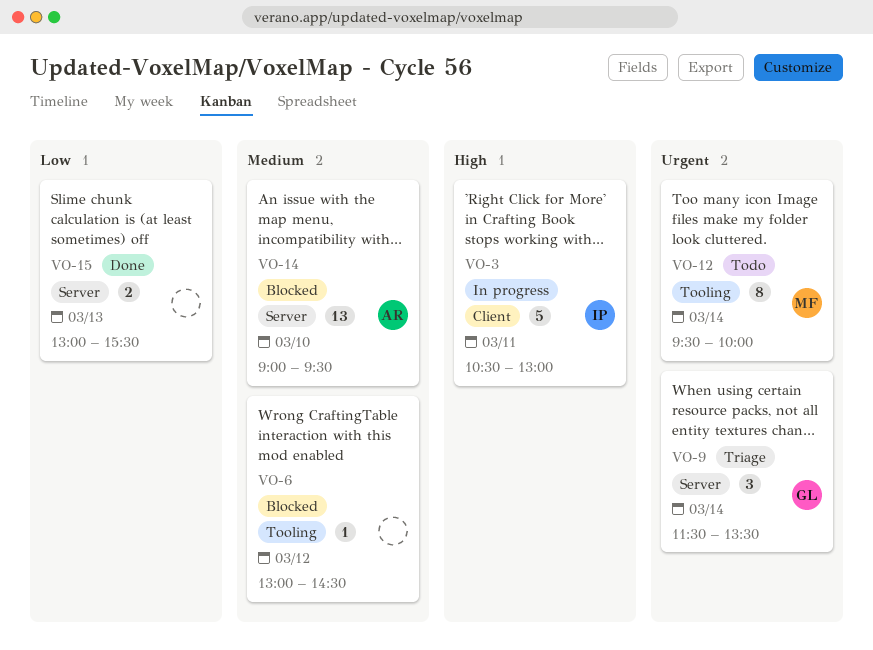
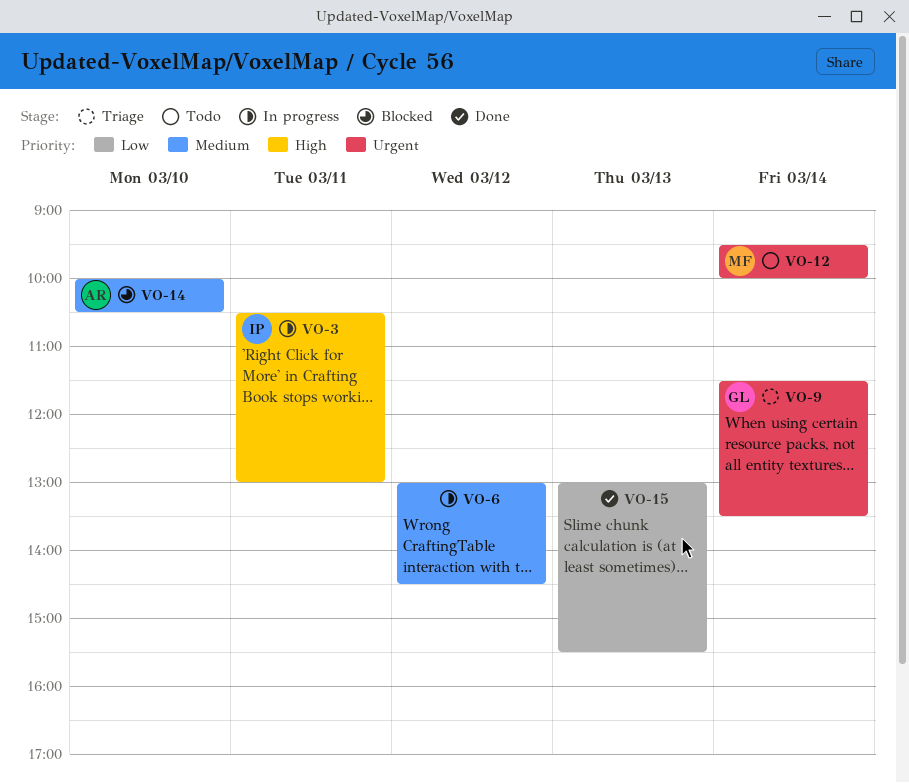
VO-6, status: Blocked -> In progress
VO-14, begins: 09:00 -> 10:00
VO-14, ends: 09:30 -> 10:30

